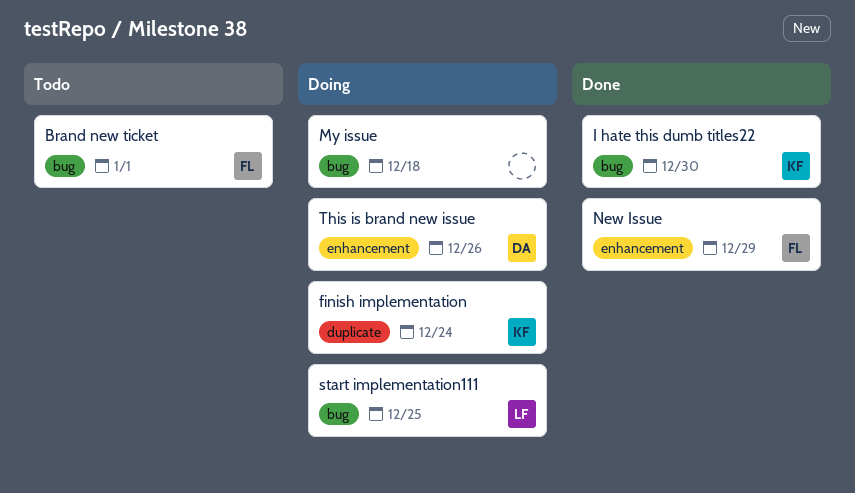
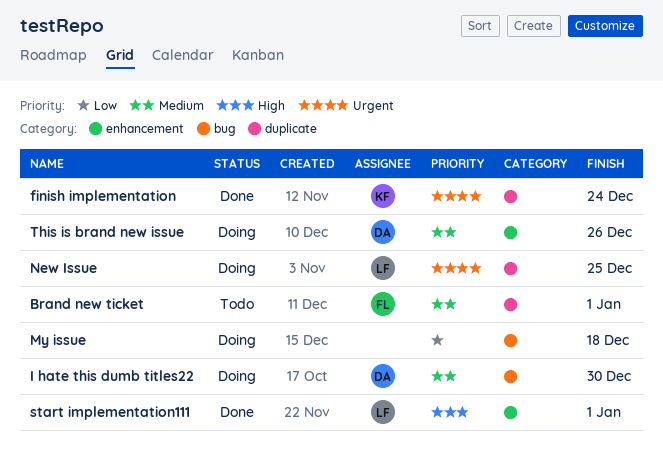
Brand new ticket, label: bug -> duplicate
finish implementation, status: Doing -> Done
I hate this dumb titles22, status: Done -> Doing
I hate this dumb titles22, owner: KF -> DA
New Issue, status: Done -> Doing
New Issue, owner: FL -> LF
New Issue, label: enhancement -> duplicate
New Issue, due: Dec 29 -> Dec 25
start implementation111, status: Doing -> Done
start implementation111, label: bug -> enhancement
start implementation111, due: Dec 25 -> Jan 1

